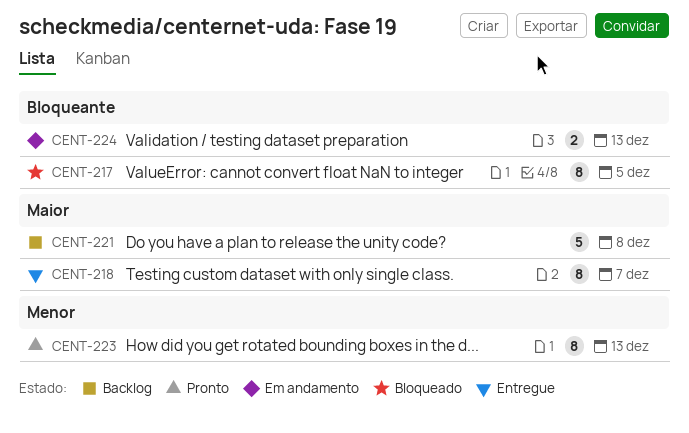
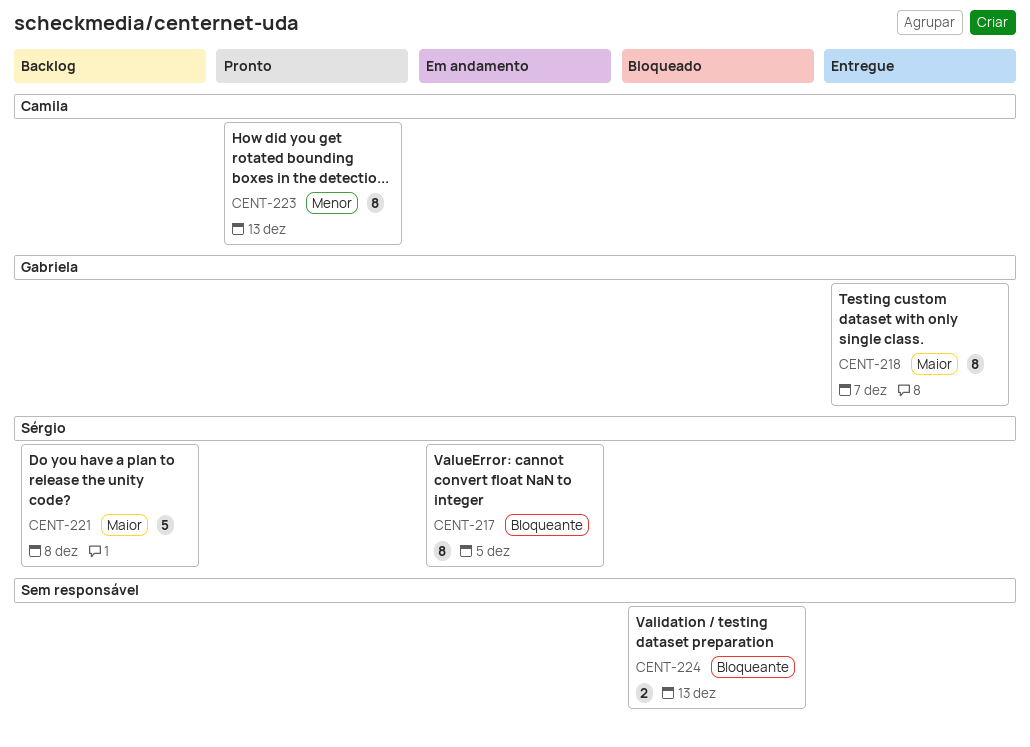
CENT-217, status: Bloqueado -> Em andamento
CENT-224, status: Em andamento -> Bloqueado

